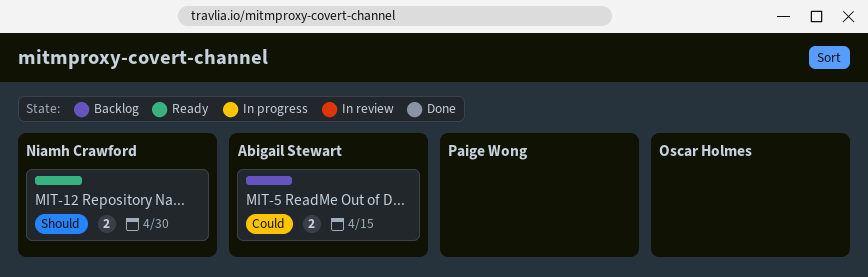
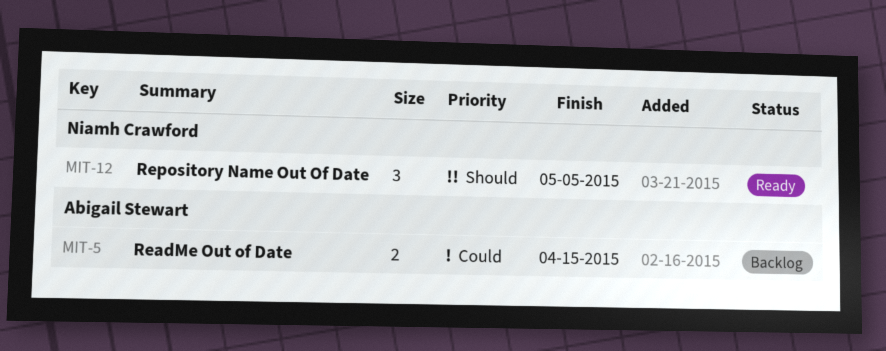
MIT-12, estimate: 2 -> 3
MIT-12, due: Apr 30 -> May 5

